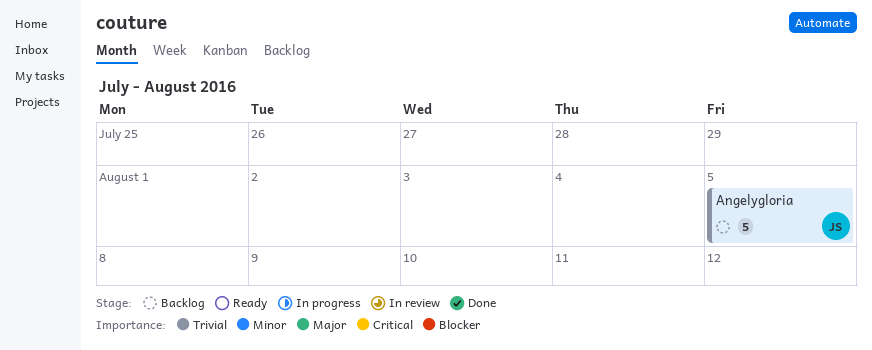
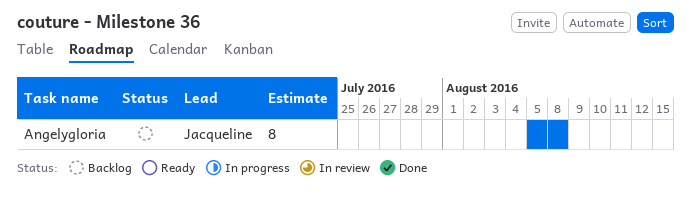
Angelygloria, estimate: 5 -> 8
Angelygloria, due: Aug 5 -> Aug 8

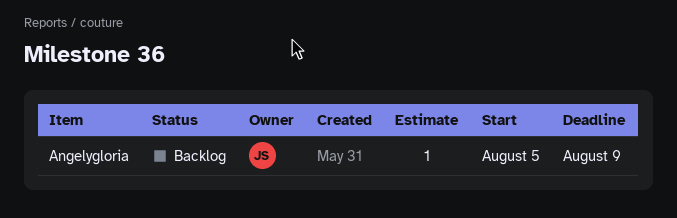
Angelygloria, estimate: 8 -> 1
Angelygloria, due: Aug 8 -> Aug 9

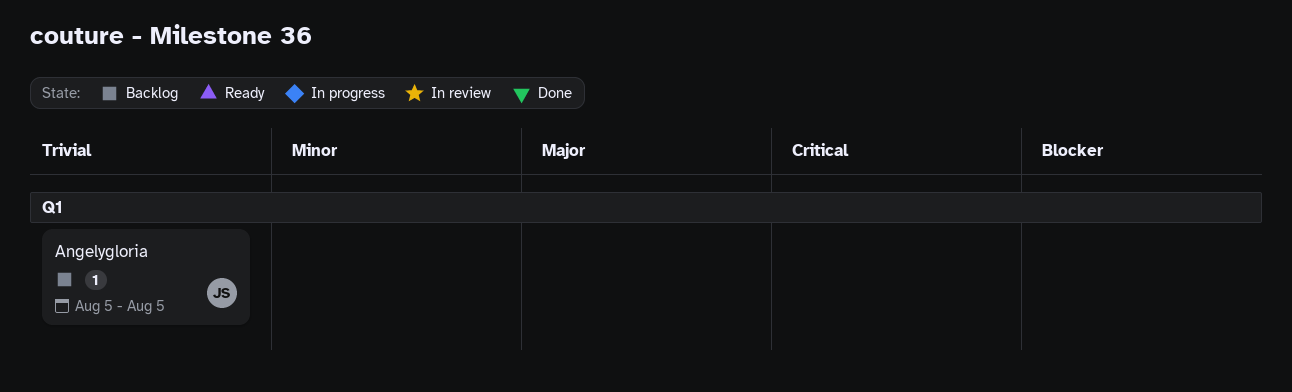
Angelygloria, due: Aug 9 -> Aug 5

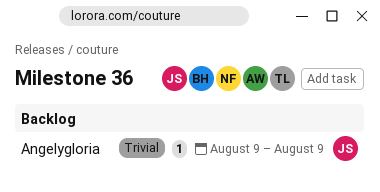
Angelygloria, start: Aug 5 -> Aug 9
Angelygloria, due: Aug 5 -> Aug 9

